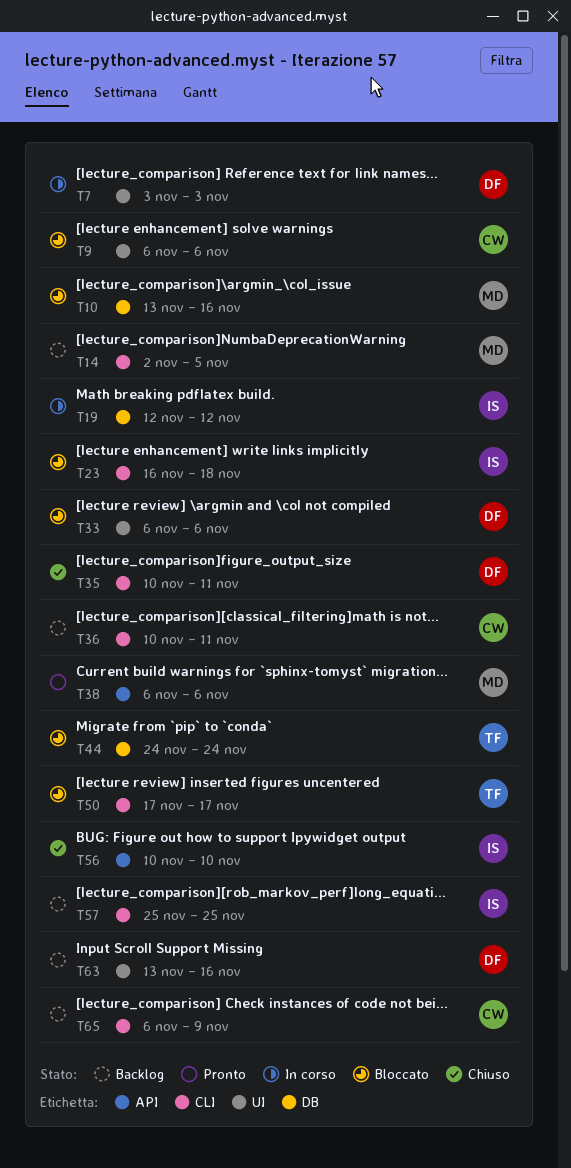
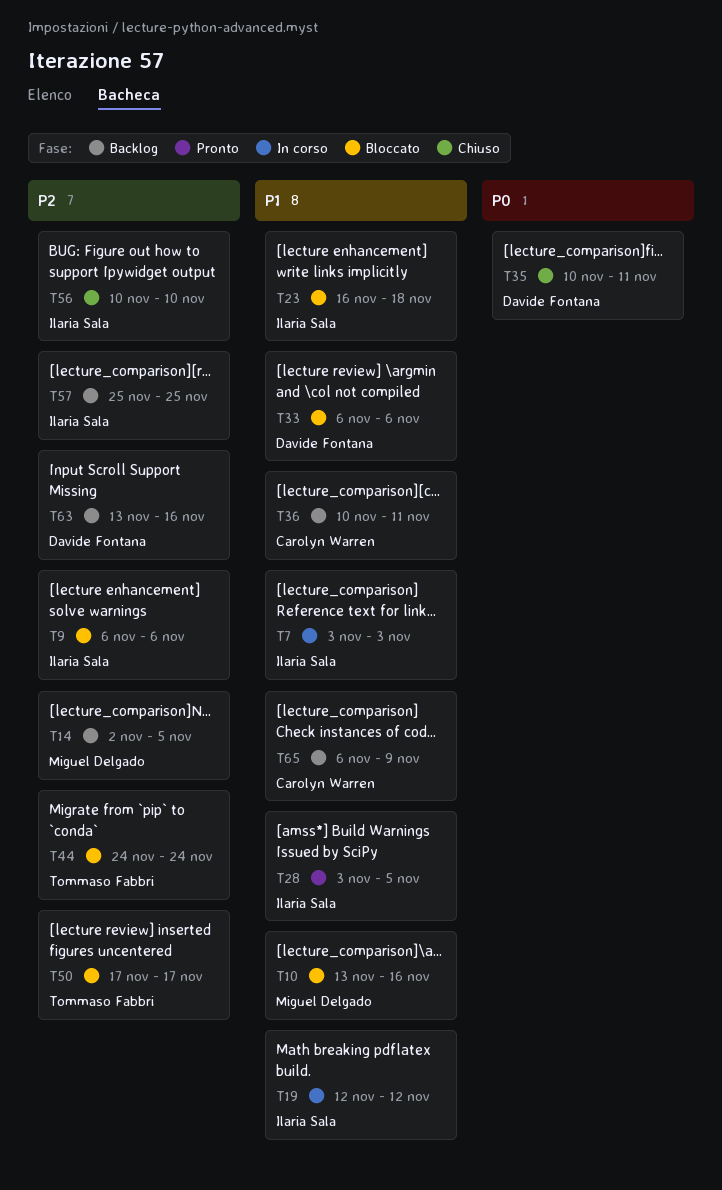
T7, owner: Davide Fontana -> Ilaria Sala
T9, owner: Carolyn Warren -> Ilaria Sala
T28: none -> present
T38: present -> none

